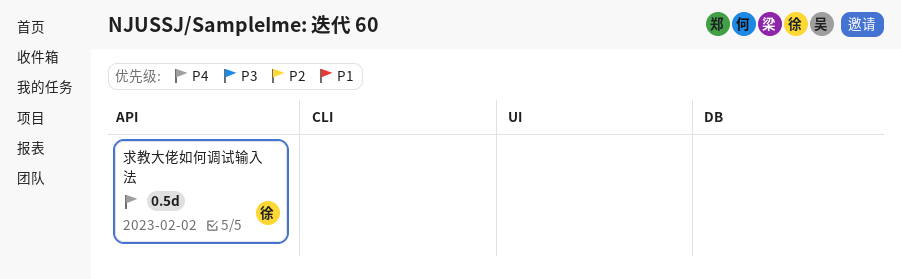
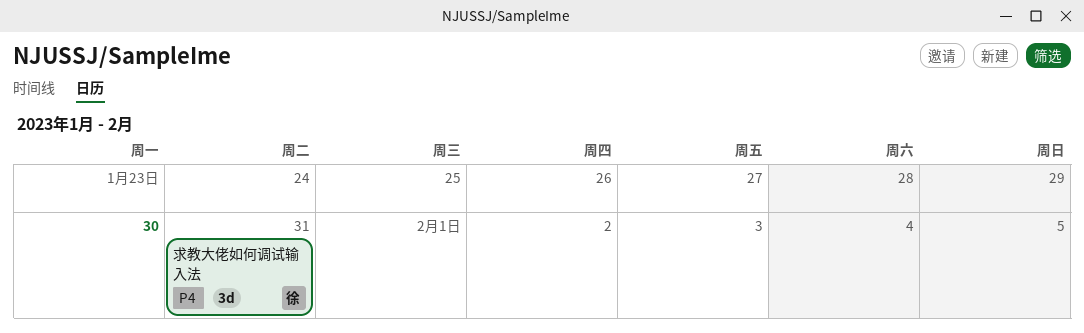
求教大佬如何调试输入法, estimate: 0.5d -> 3d
求教大佬如何调试输入法, due: Feb 2 -> Jan 31

